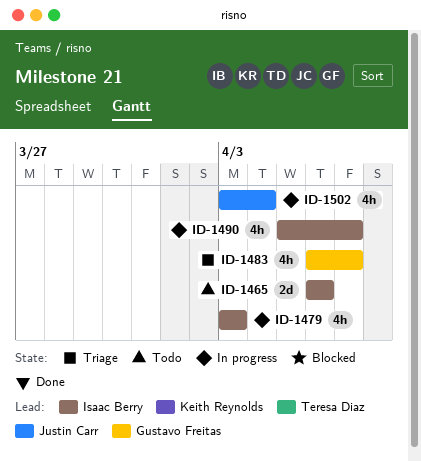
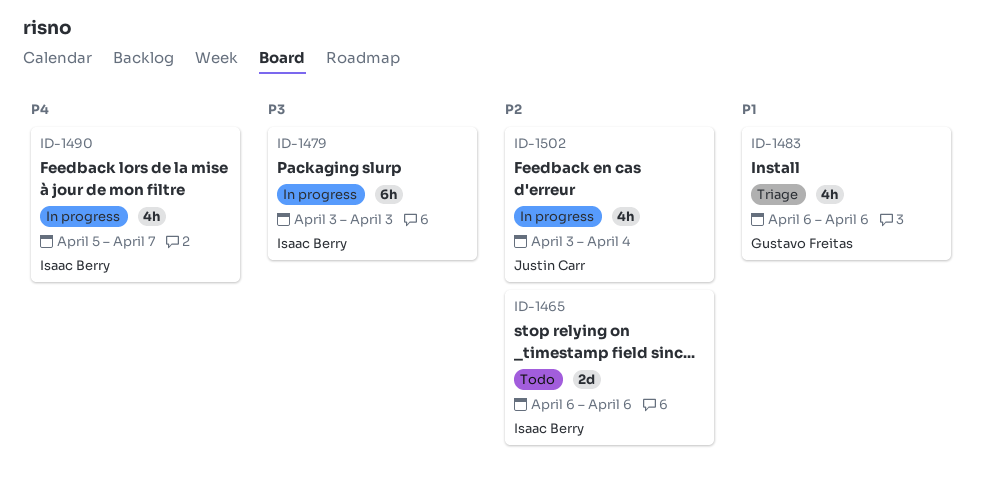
ID-1479, estimate: 4h -> 6h
ID-1483, due: Apr 7 -> Apr 6

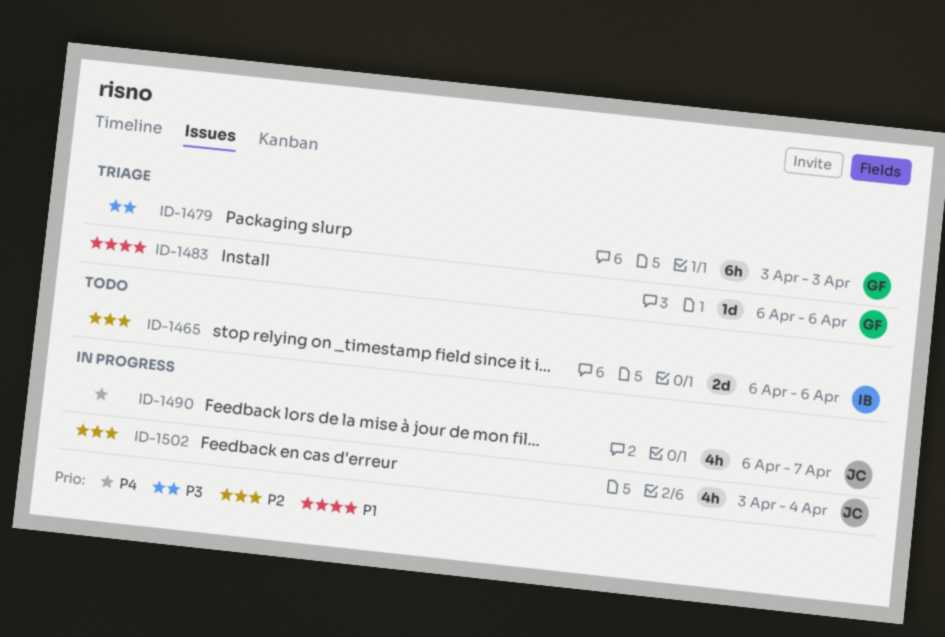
ID-1479, status: In progress -> Triage
ID-1479, owner: Isaac Berry -> Gustavo Freitas
ID-1483, estimate: 4h -> 1d
ID-1490, owner: Isaac Berry -> Justin Carr
ID-1490, start: Apr 5 -> Apr 6

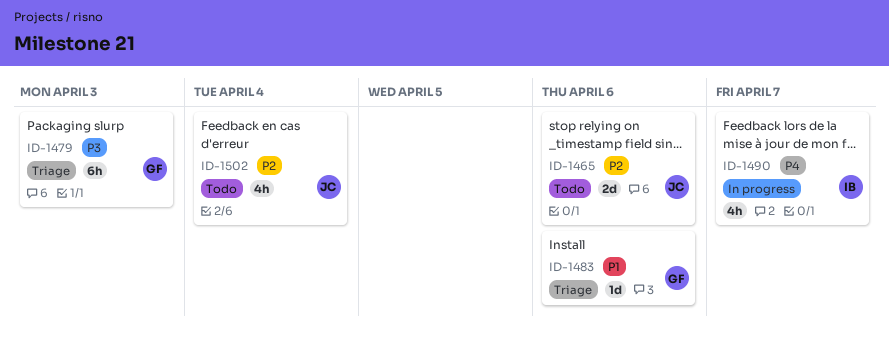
ID-1465, owner: IB -> JC
ID-1490, owner: JC -> IB
ID-1502, status: In progress -> Todo

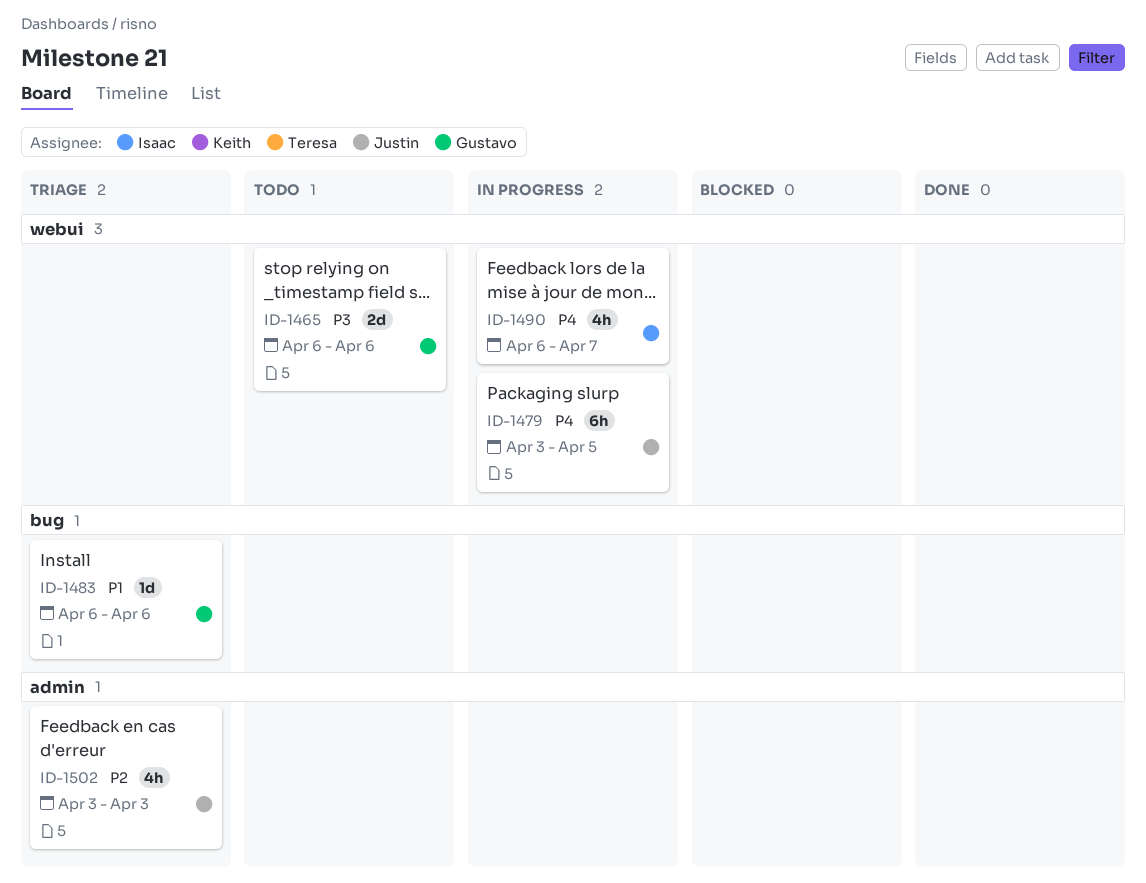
ID-1465, owner: Justin -> Gustavo
ID-1465, priority: P2 -> P3
ID-1479, status: Triage -> In progress
ID-1479, owner: Gustavo -> Justin
ID-1479, priority: P3 -> P4
ID-1479, due: Apr 3 -> Apr 5
ID-1502, status: Todo -> Triage
ID-1502, due: Apr 4 -> Apr 3

